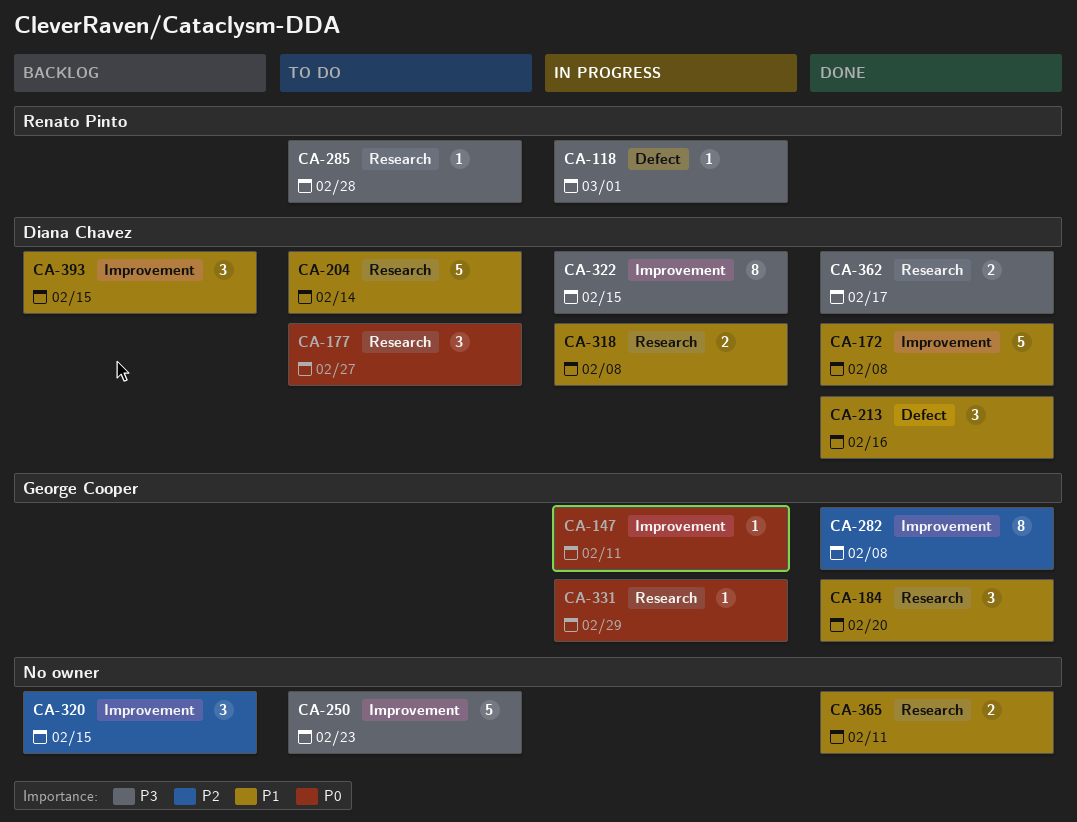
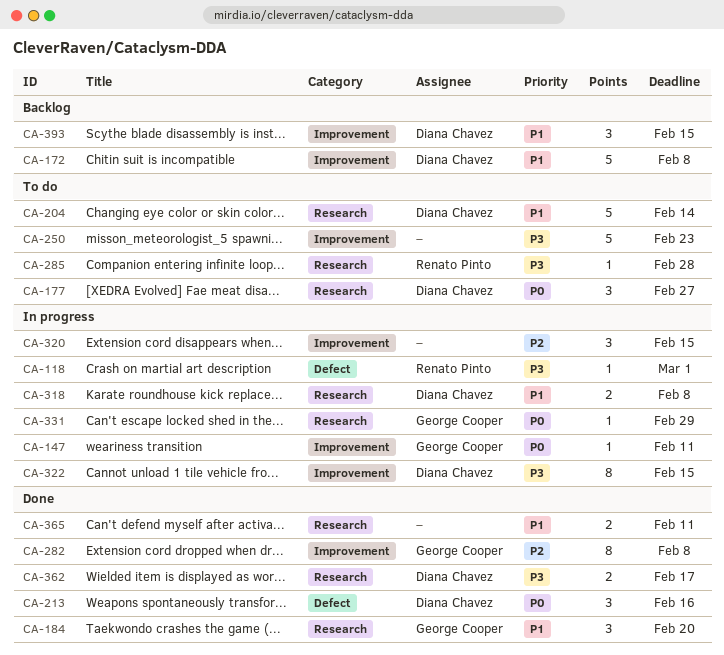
CA-172, status: Done -> Backlog
CA-213, priority: P1 -> P0
CA-320, status: Backlog -> In progress

